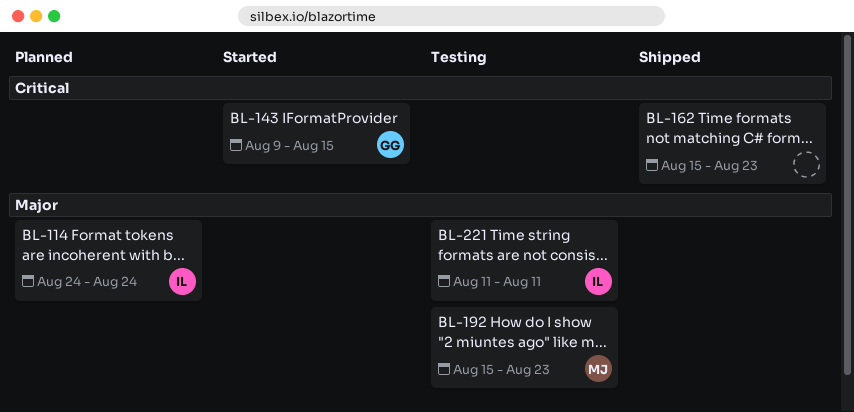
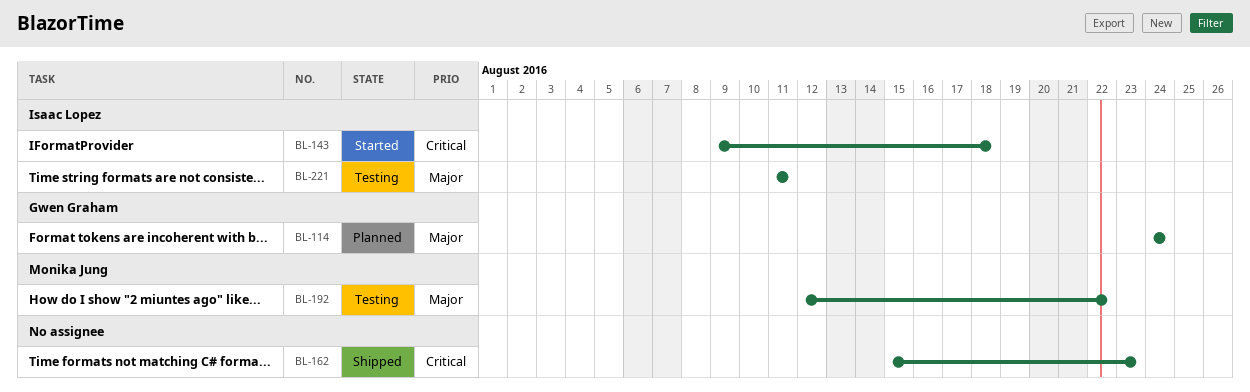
BL-114, owner: Isaac Lopez -> Gwen Graham
BL-143, owner: Gwen Graham -> Isaac Lopez
BL-143, due: Aug 15 -> Aug 18
BL-192, start: Aug 15 -> Aug 12
BL-192, due: Aug 23 -> Aug 22

